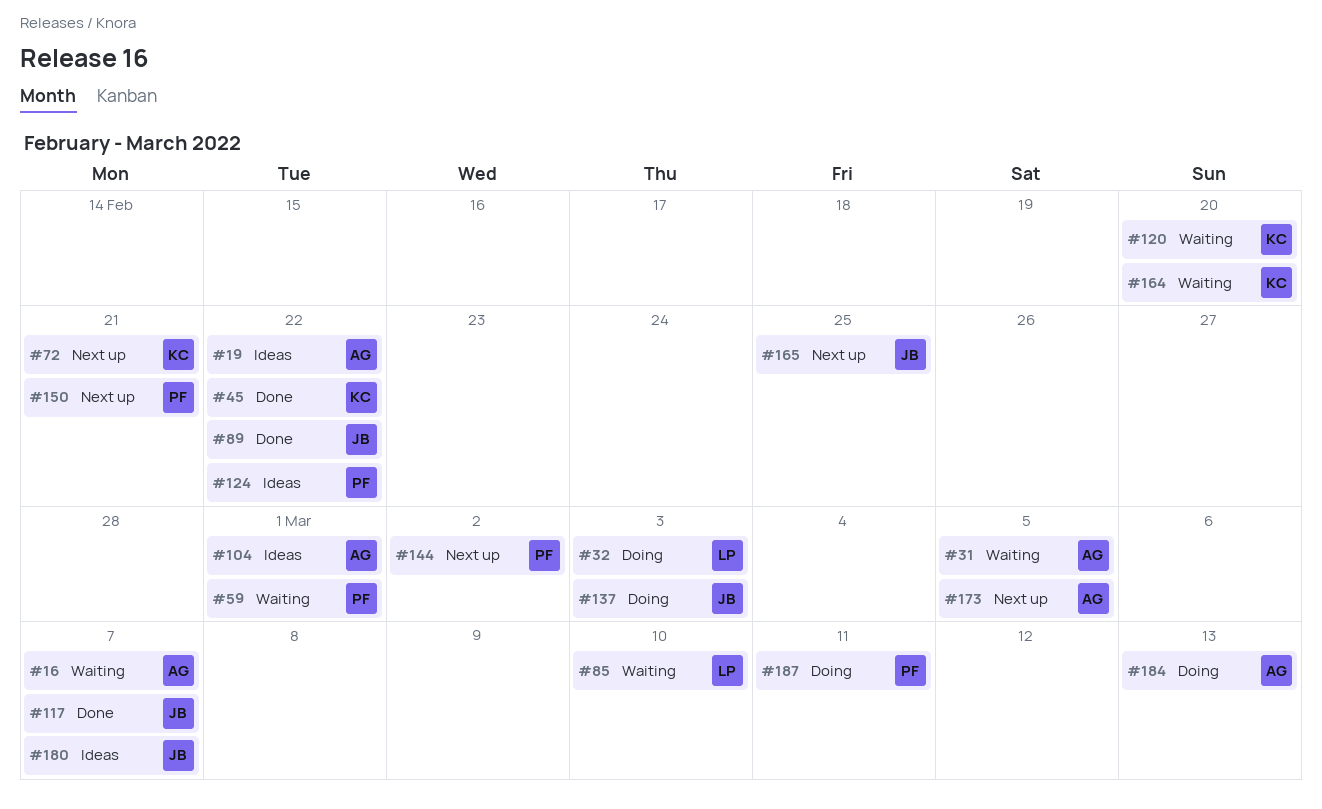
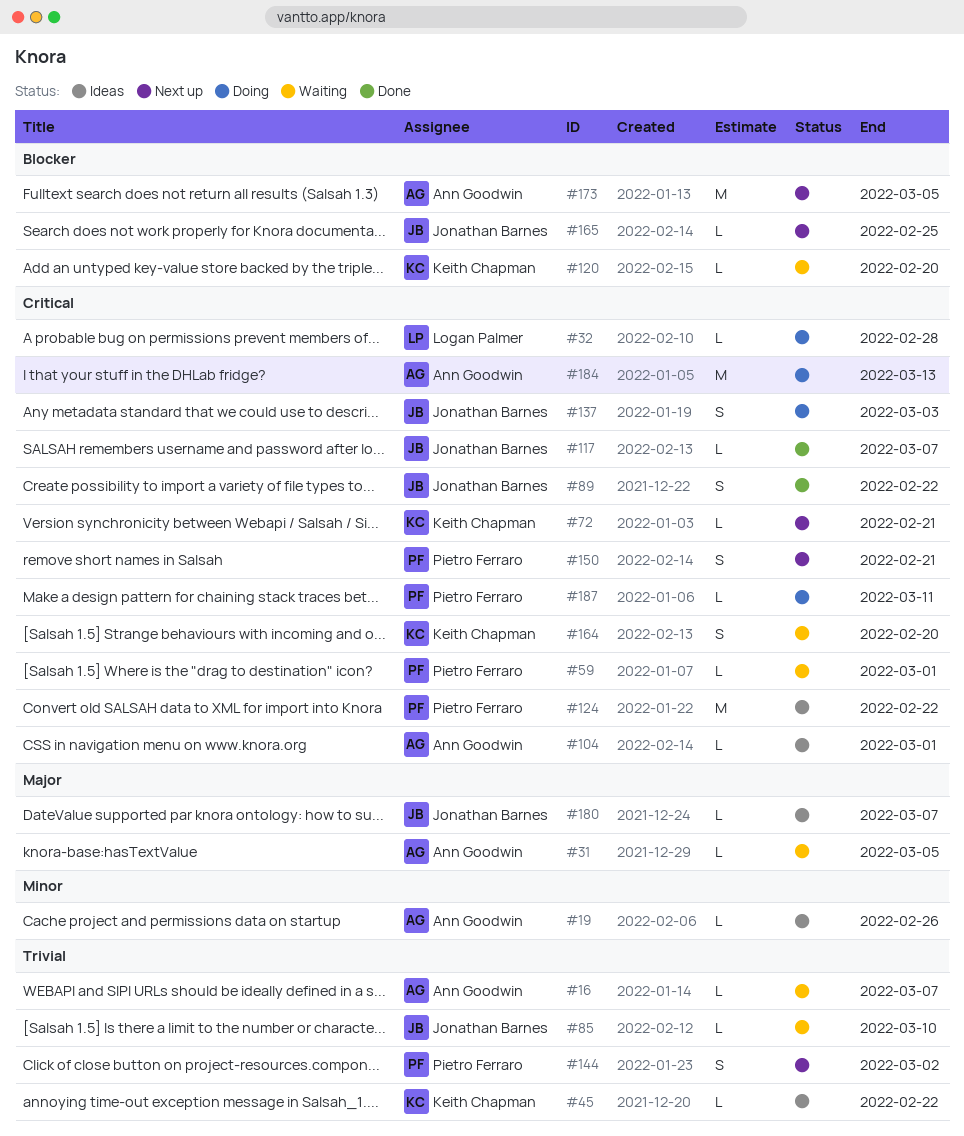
#19, due: Feb 22 -> Feb 26
#32, due: Mar 3 -> Feb 28
#45, status: Done -> Ideas
#85, owner: Logan Palmer -> Jonathan Barnes

